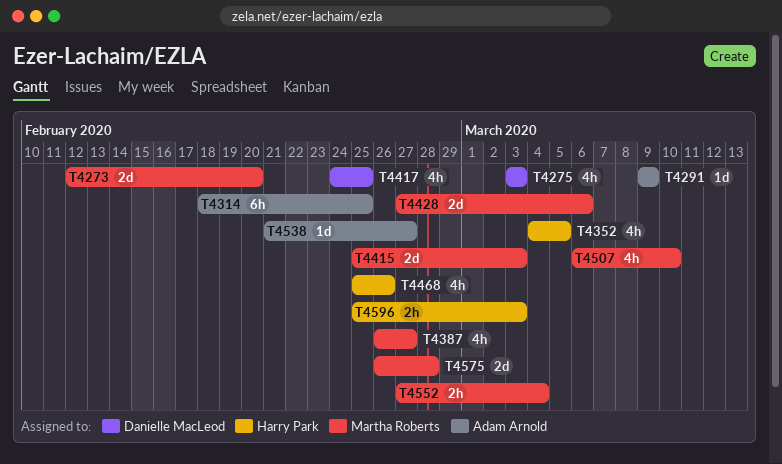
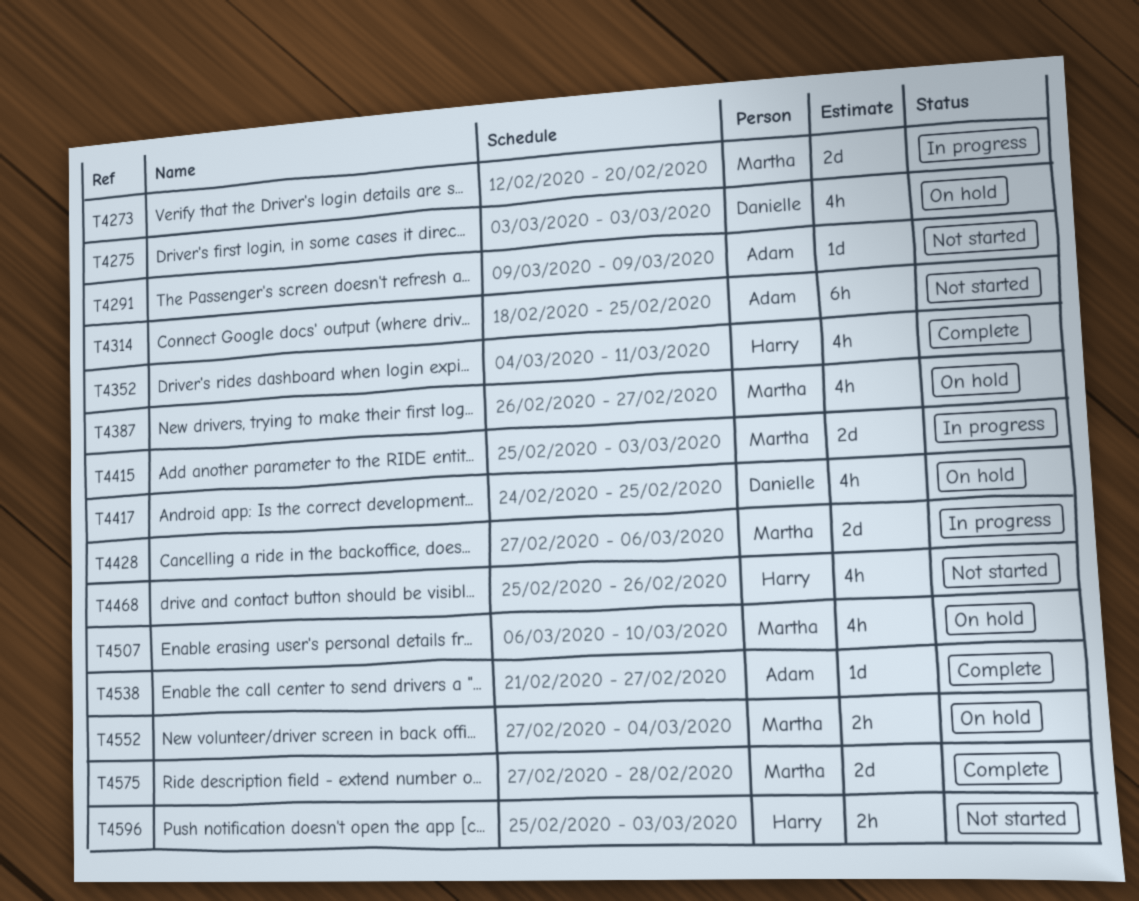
T4352, due: Mar 5 -> Mar 11
T4575, start: Feb 26 -> Feb 27

